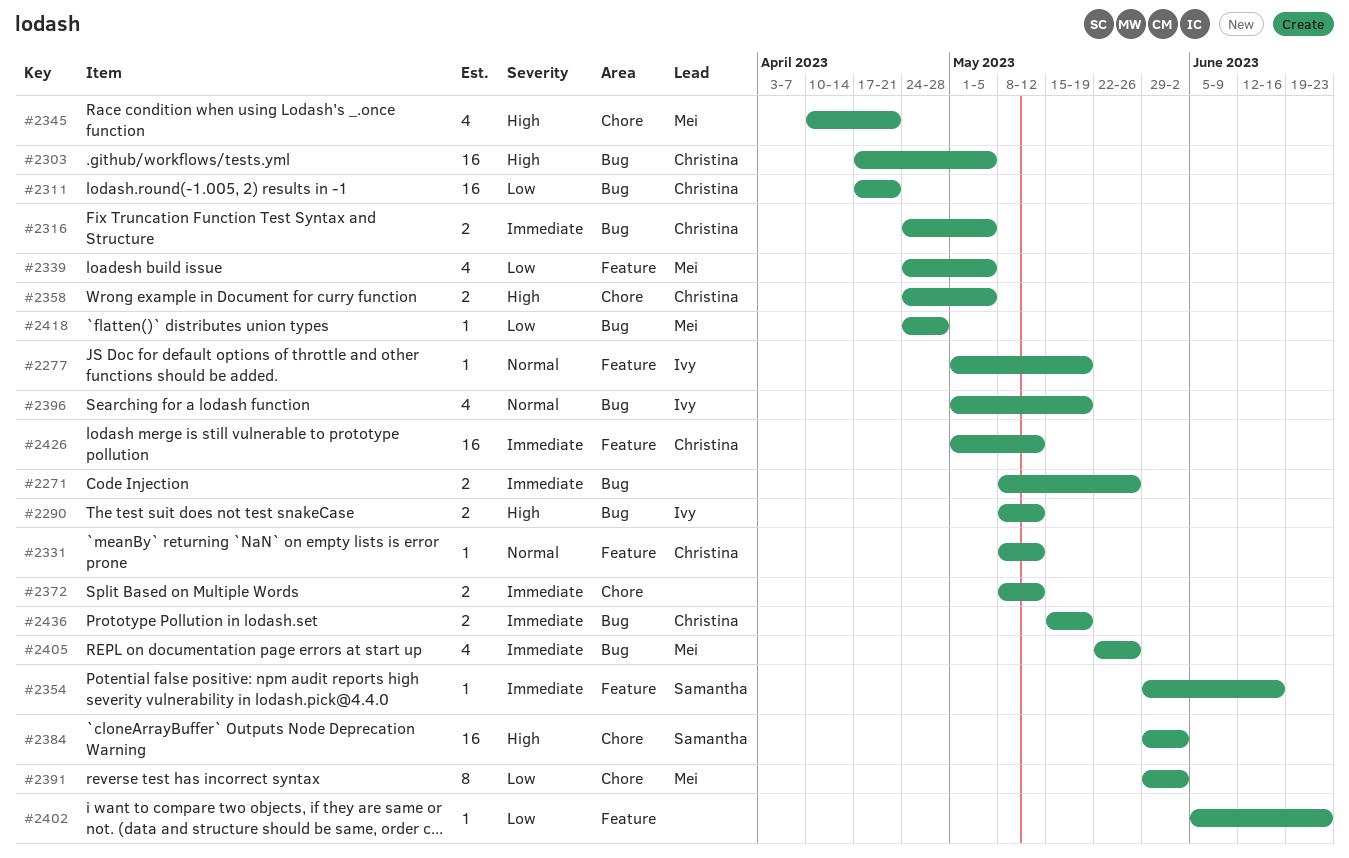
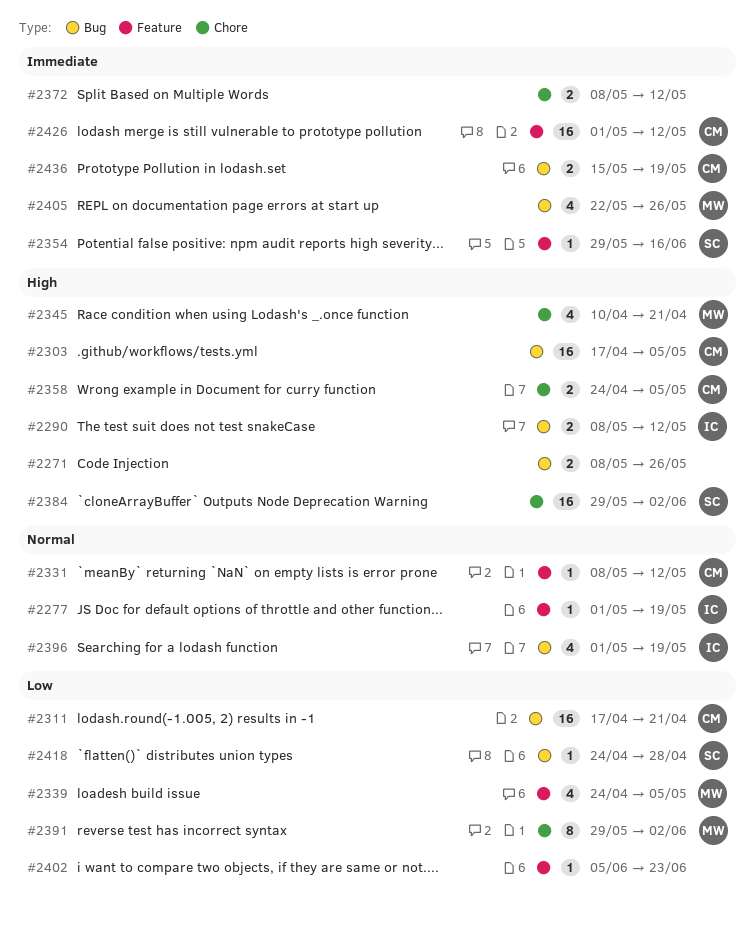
#2271, priority: Immediate -> High
#2316: present -> none
#2418, owner: Mei -> Samantha

